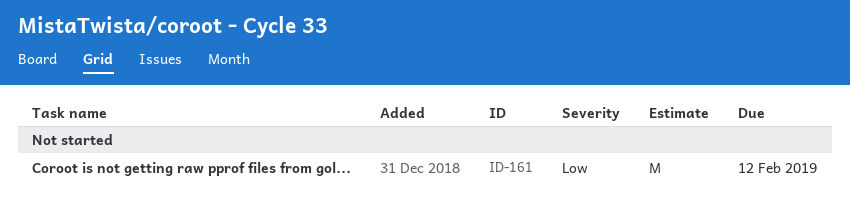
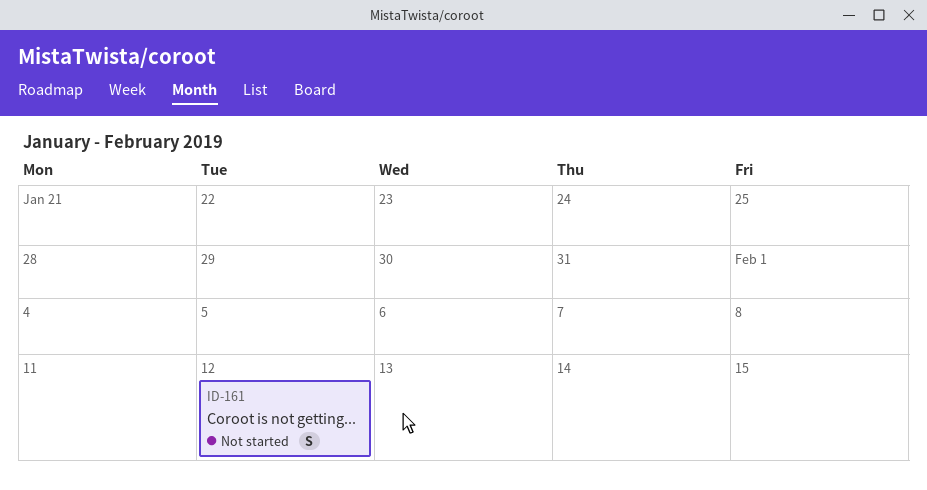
ID-161, estimate: M -> S

